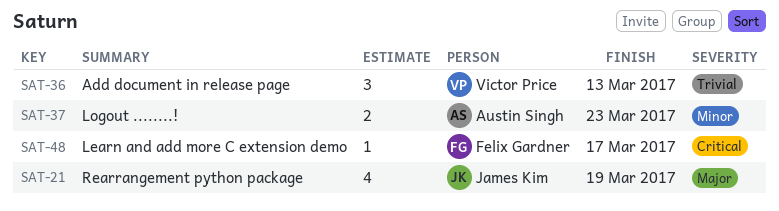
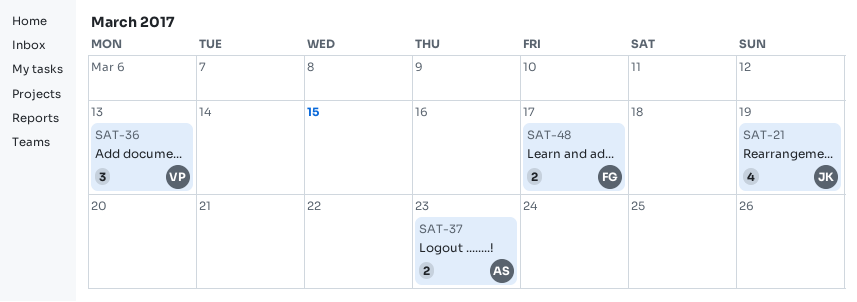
SAT-48, estimate: 1 -> 2

